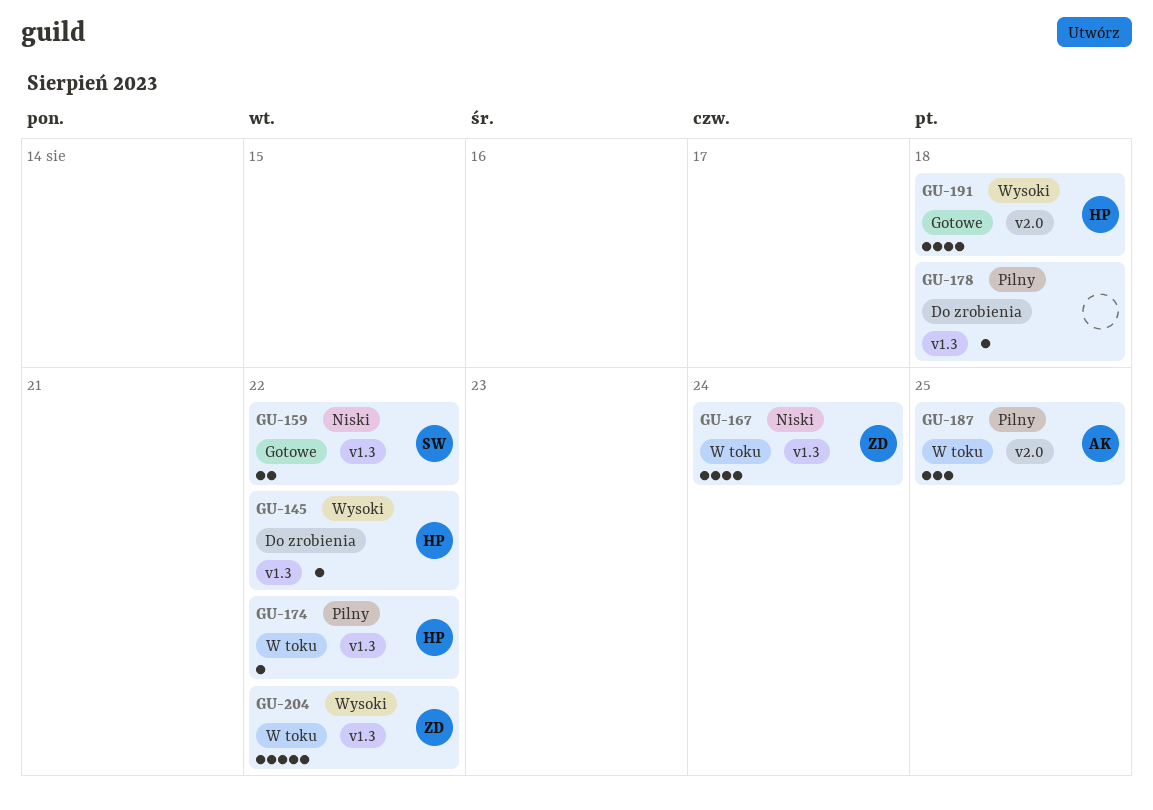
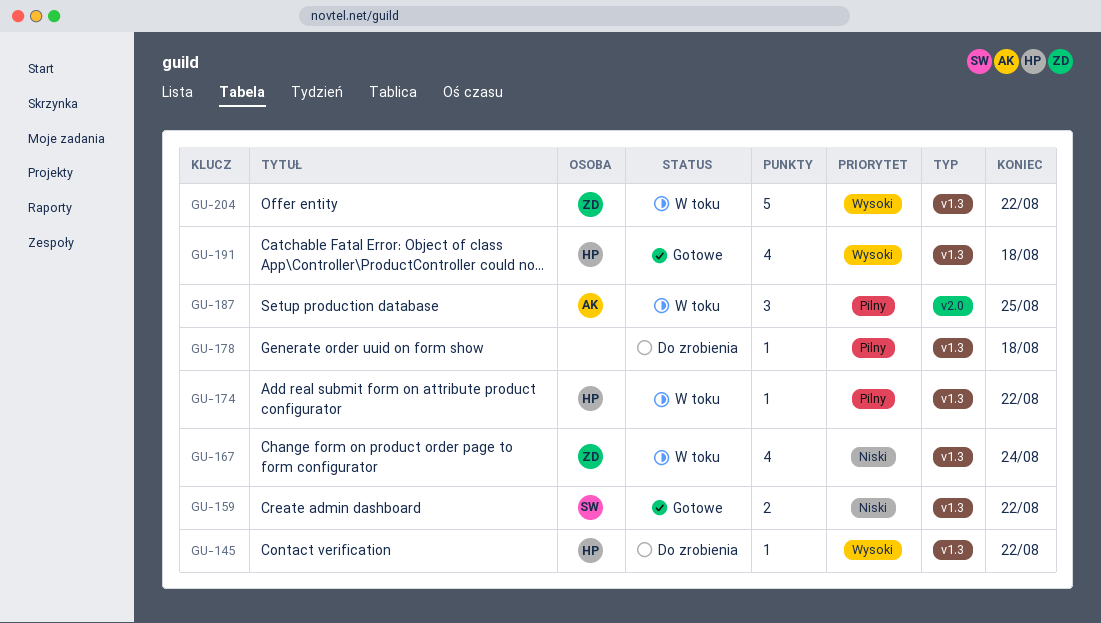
GU-191, label: v2.0 -> v1.3

